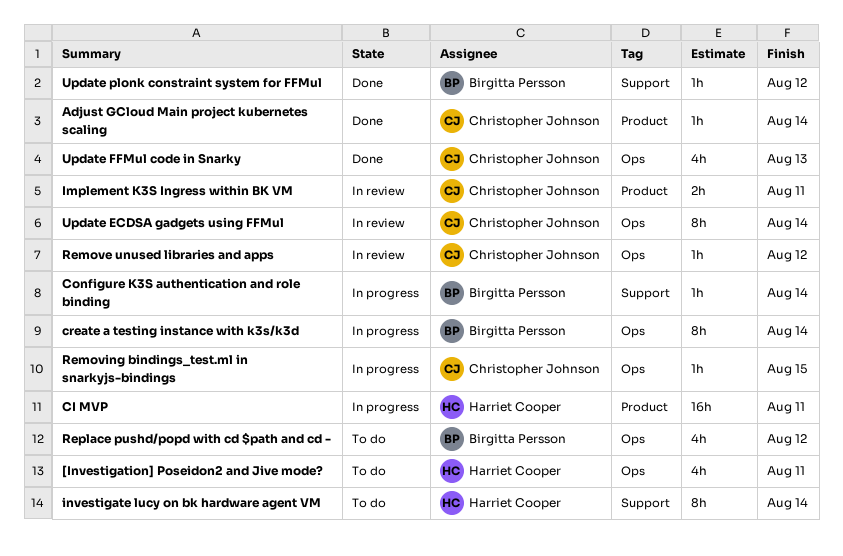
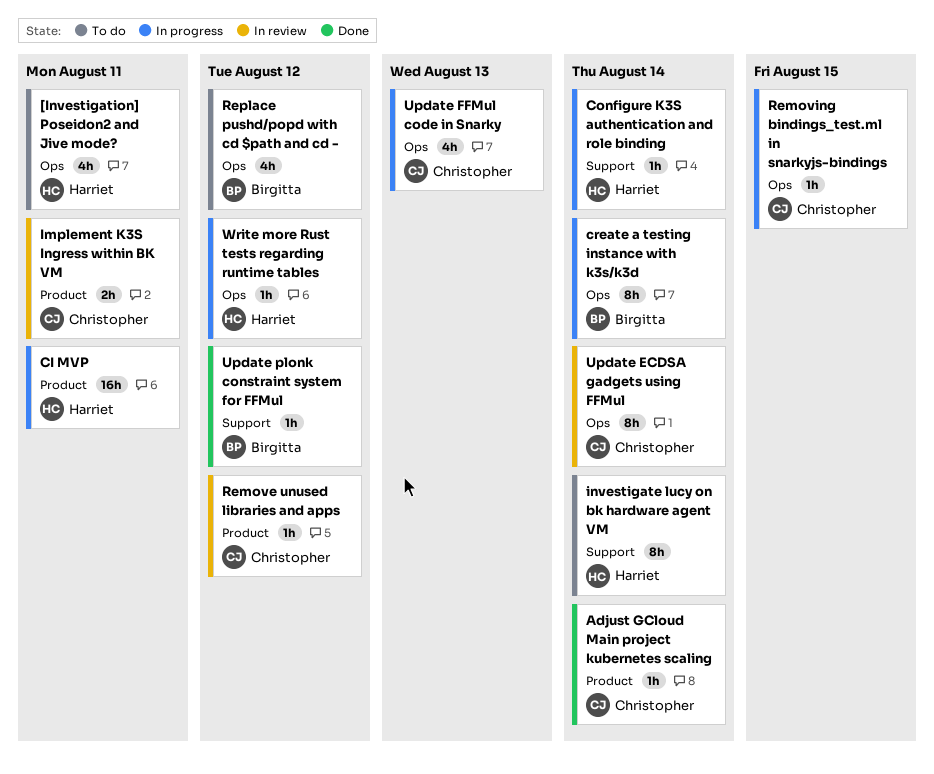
Configure K3S authentication and role binding, owner: Birgitta Persson -> Harriet Cooper
Remove unused libraries and apps, label: Ops -> Product
Update FFMul code in Snarky, status: Done -> In progress
Write more Rust tests regarding runtime tables: none -> present

